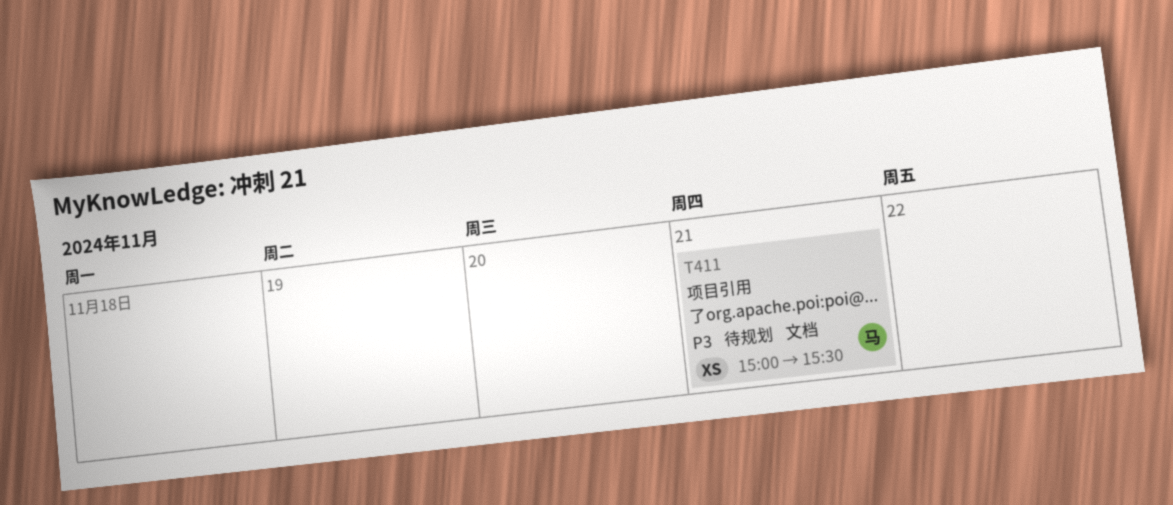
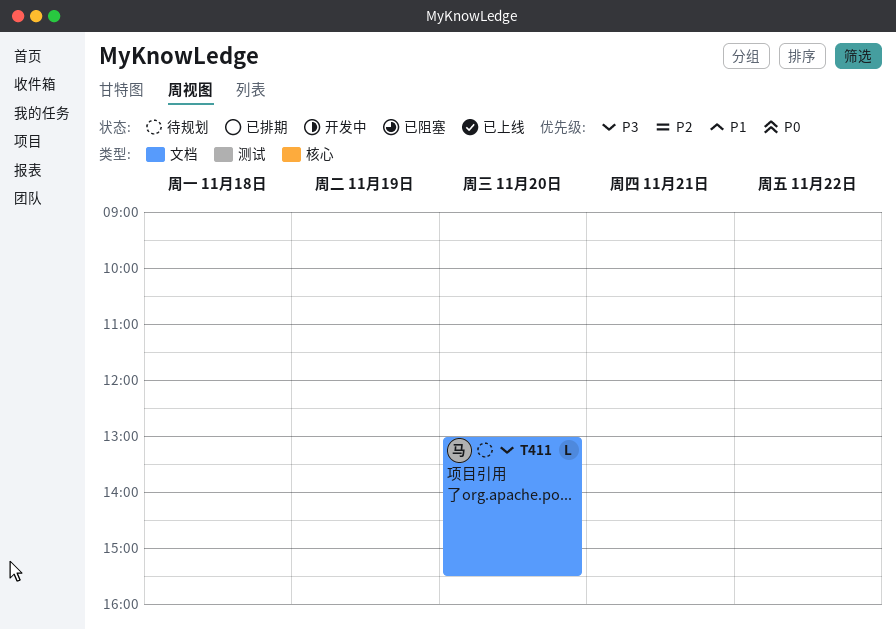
T411, estimate: XS -> L
T411, day: Nov 21 -> Nov 20
T411, begins: 15:00 -> 13:00

